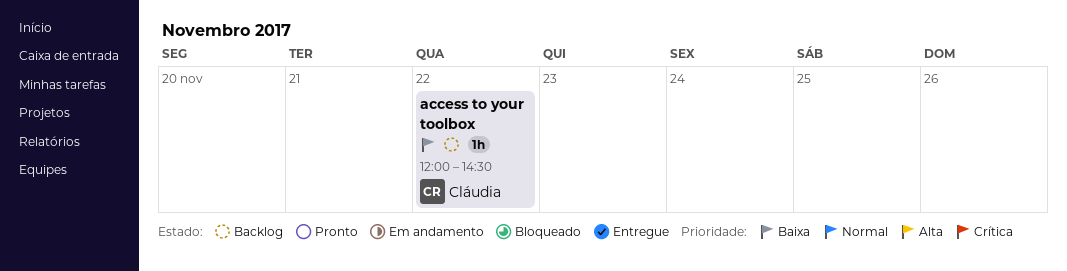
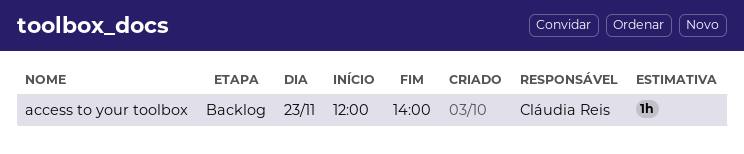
access to your toolbox, day: Nov 22 -> Nov 23
access to your toolbox, ends: 14:30 -> 14:00

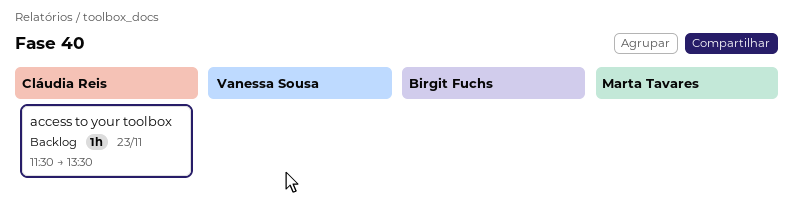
access to your toolbox, begins: 12:00 -> 11:30
access to your toolbox, ends: 14:00 -> 13:30

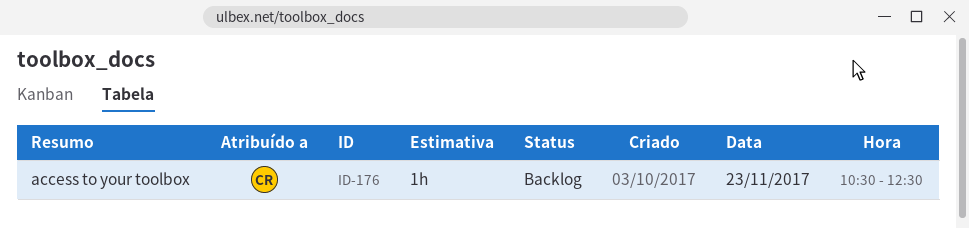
access to your toolbox, begins: 11:30 -> 10:30
access to your toolbox, ends: 13:30 -> 12:30

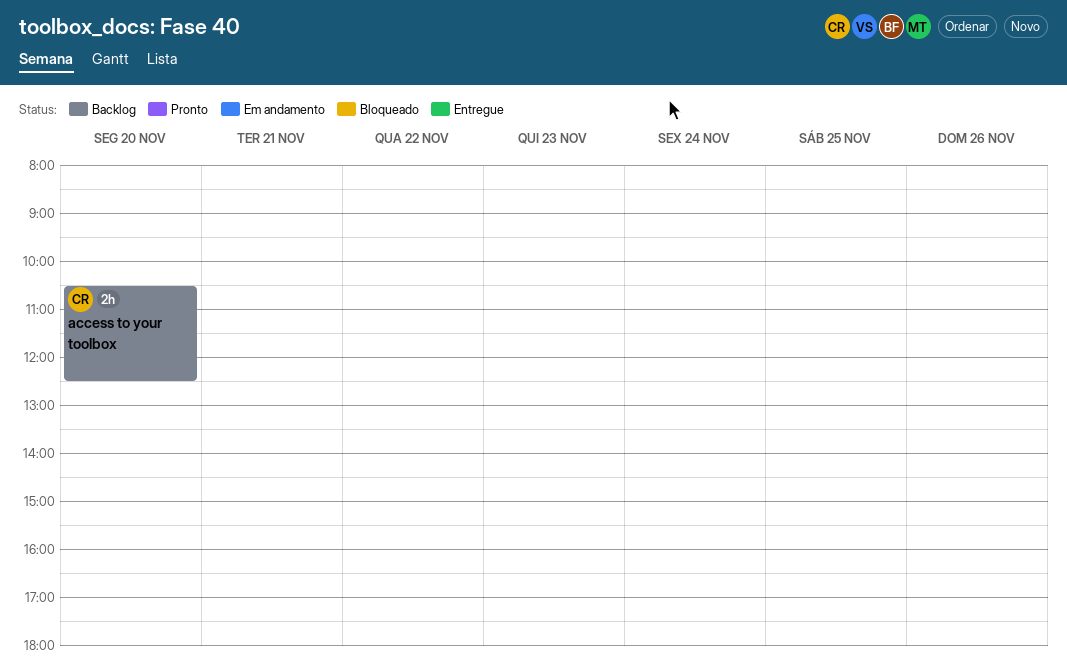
access to your toolbox, estimate: 1h -> 2h
access to your toolbox, day: Nov 23 -> Nov 20

